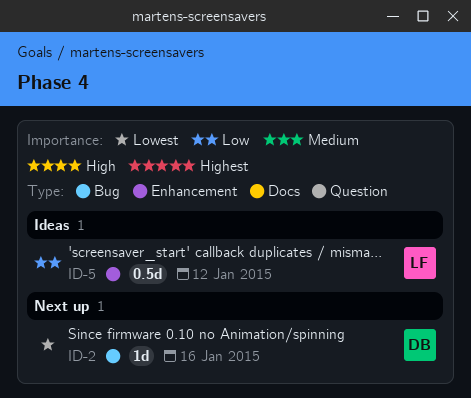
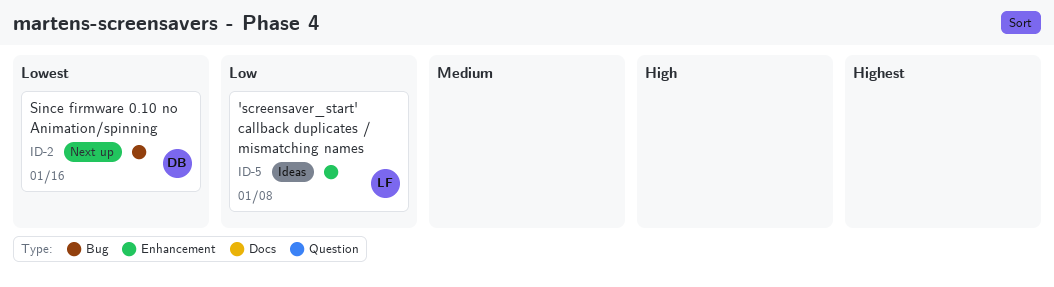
ID-5, due: Jan 12 -> Jan 8

